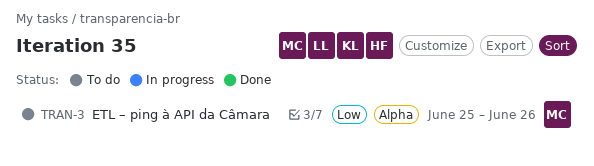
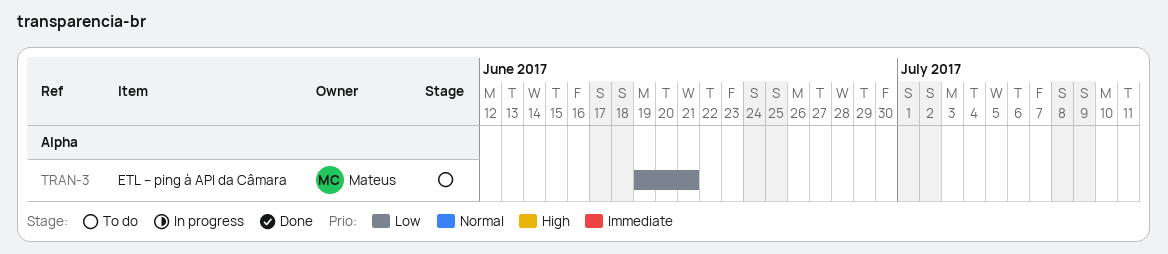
TRAN-3, start: Jun 25 -> Jun 19
TRAN-3, due: Jun 26 -> Jun 21

